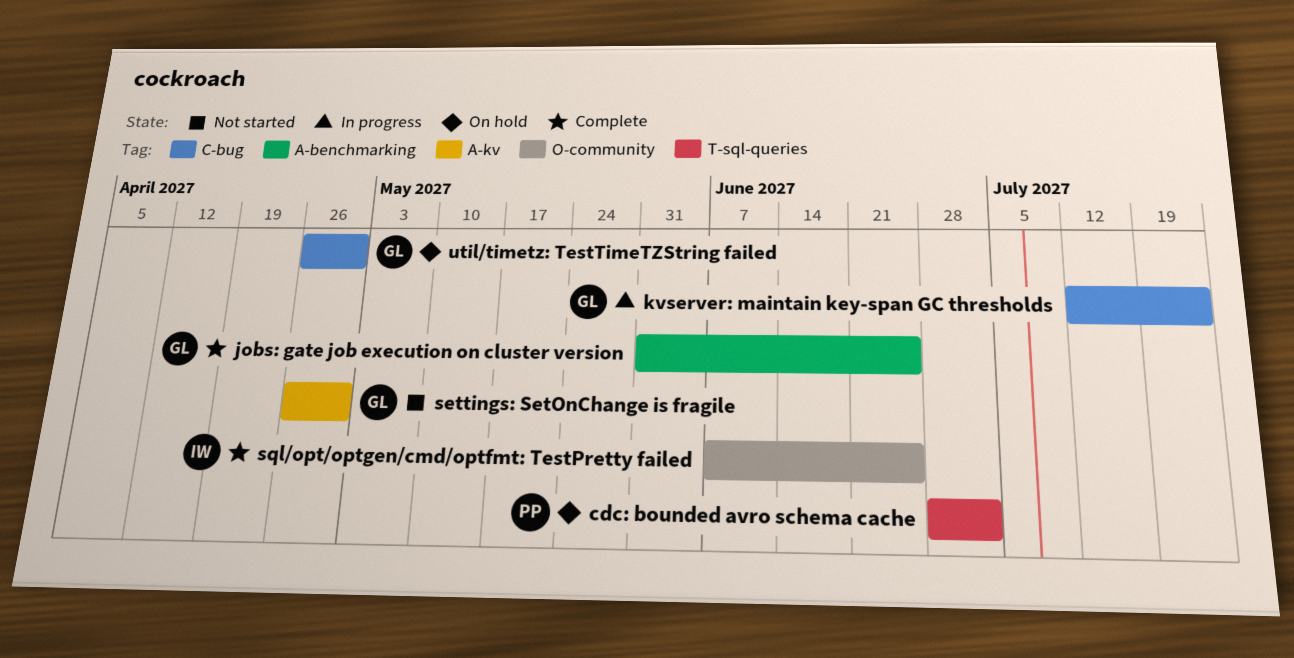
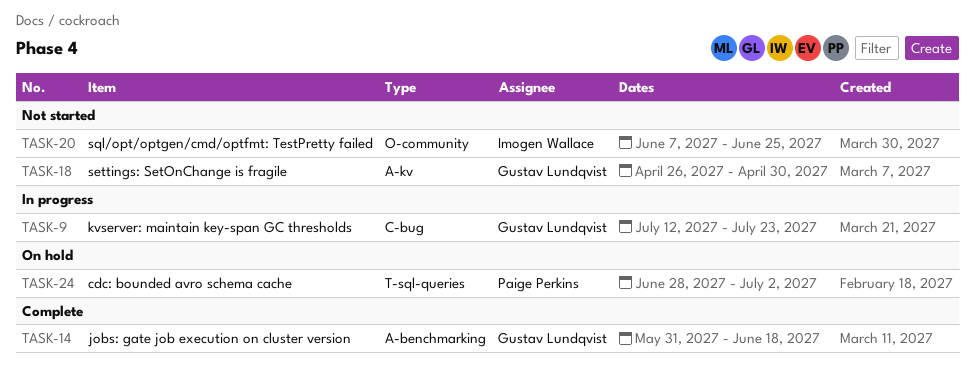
jobs: gate job execution on cluster version, due: Jun 25 -> Jun 18
sql/opt/optgen/cmd/optfmt: TestPretty failed, status: Complete -> Not started
util/timetz: TestTimeTZString failed: present -> none

